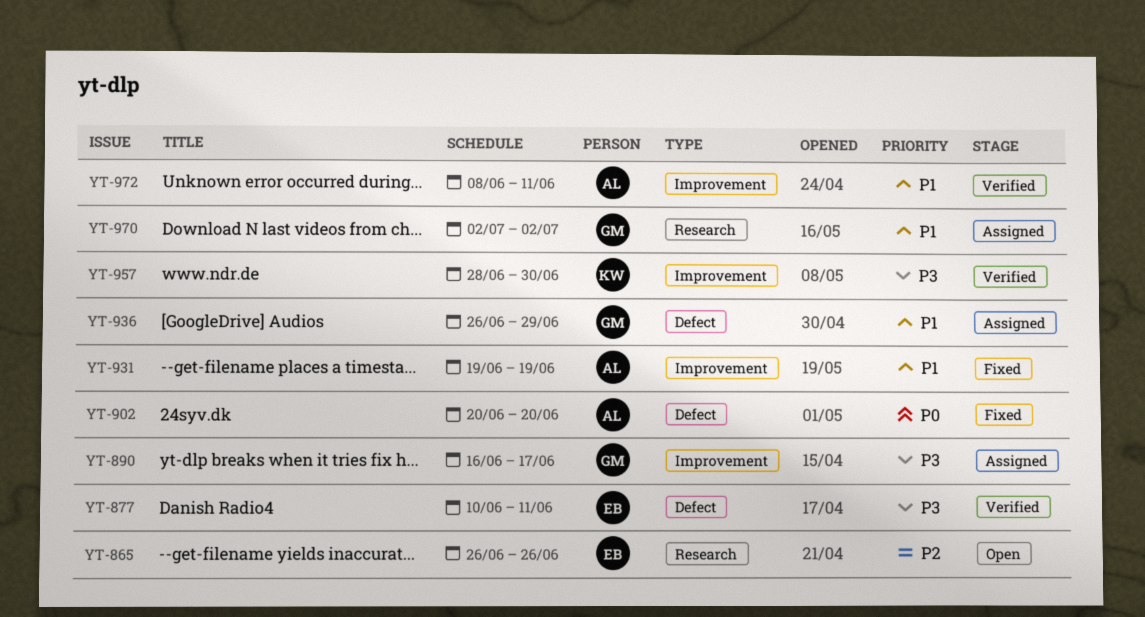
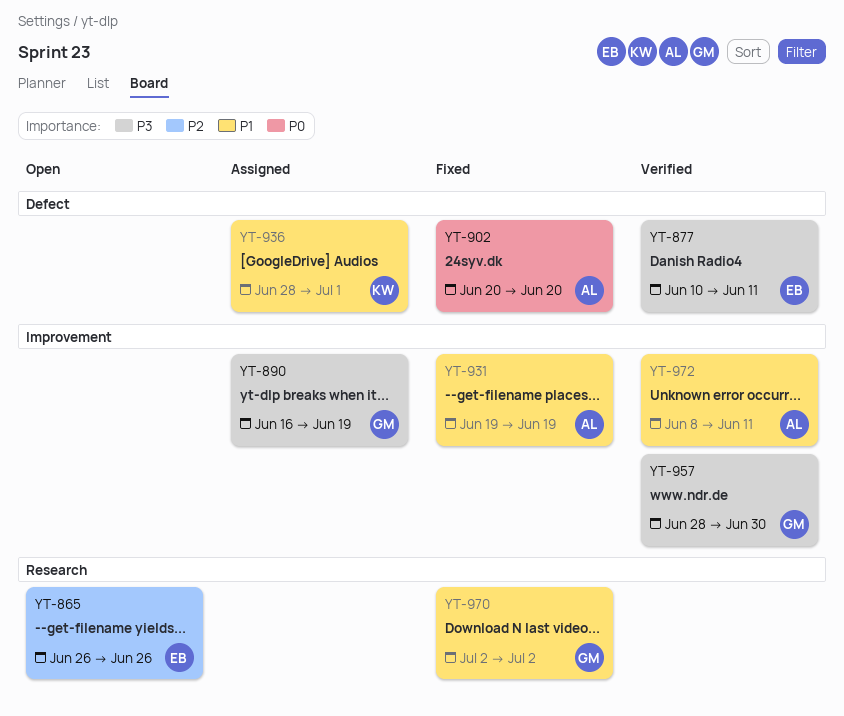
YT-890, due: Jun 17 -> Jun 19
YT-936, owner: GM -> KW
YT-936, start: Jun 26 -> Jun 28
YT-936, due: Jun 29 -> Jul 1
YT-957, owner: KW -> GM
YT-970, status: Assigned -> Fixed

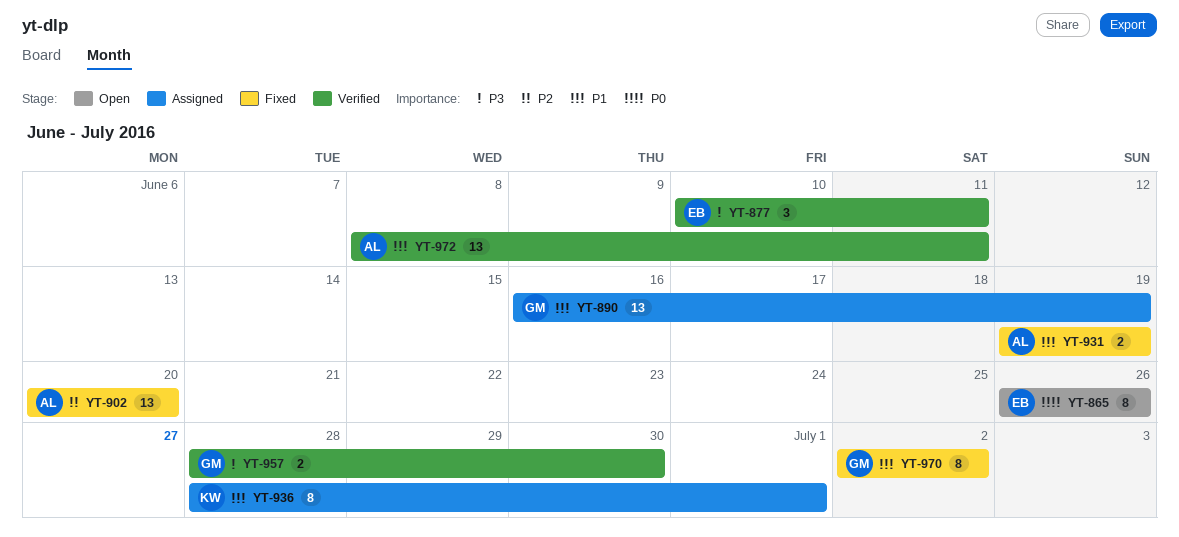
YT-865, priority: P2 -> P0
YT-890, priority: P3 -> P1
YT-902, priority: P0 -> P2

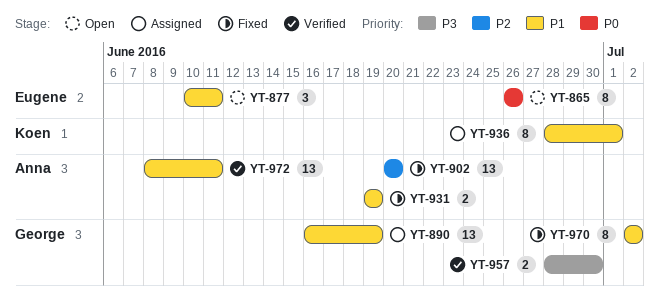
YT-877, status: Verified -> Open
YT-877, priority: P3 -> P1

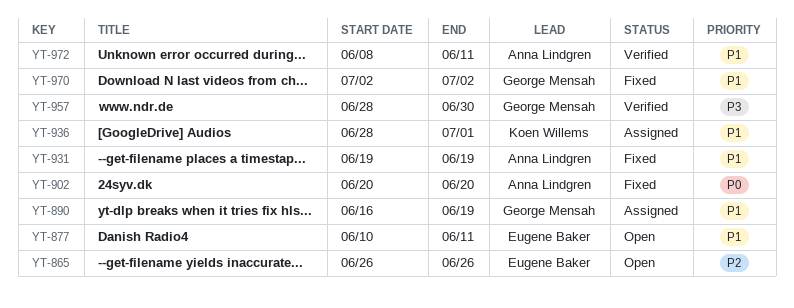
YT-865, priority: P0 -> P2
YT-902, priority: P2 -> P0

